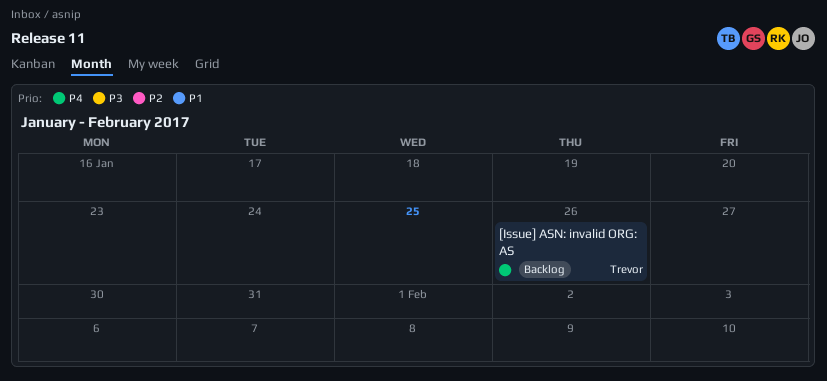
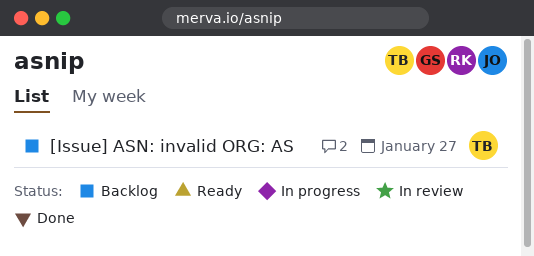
[Issue] ASN: invalid ORG: AS, due: Jan 26 -> Jan 27

